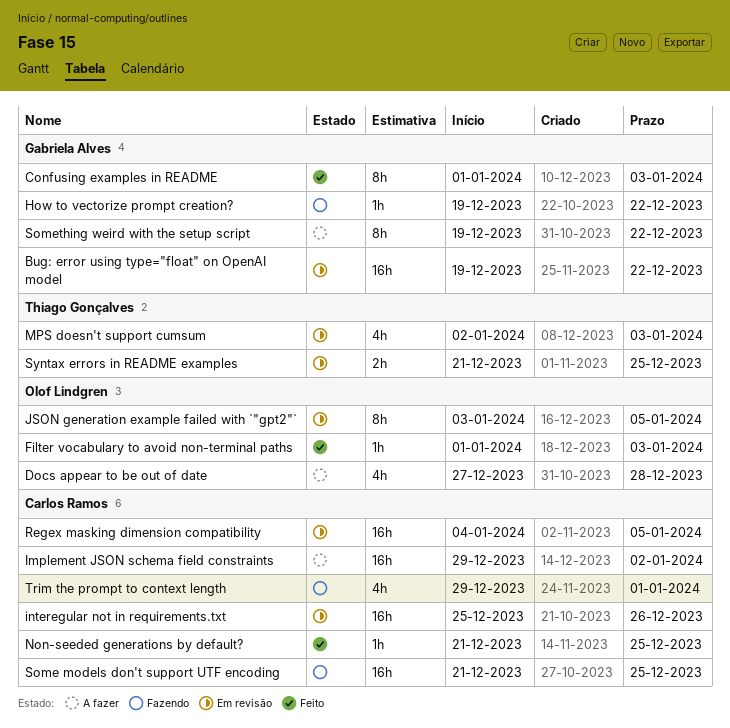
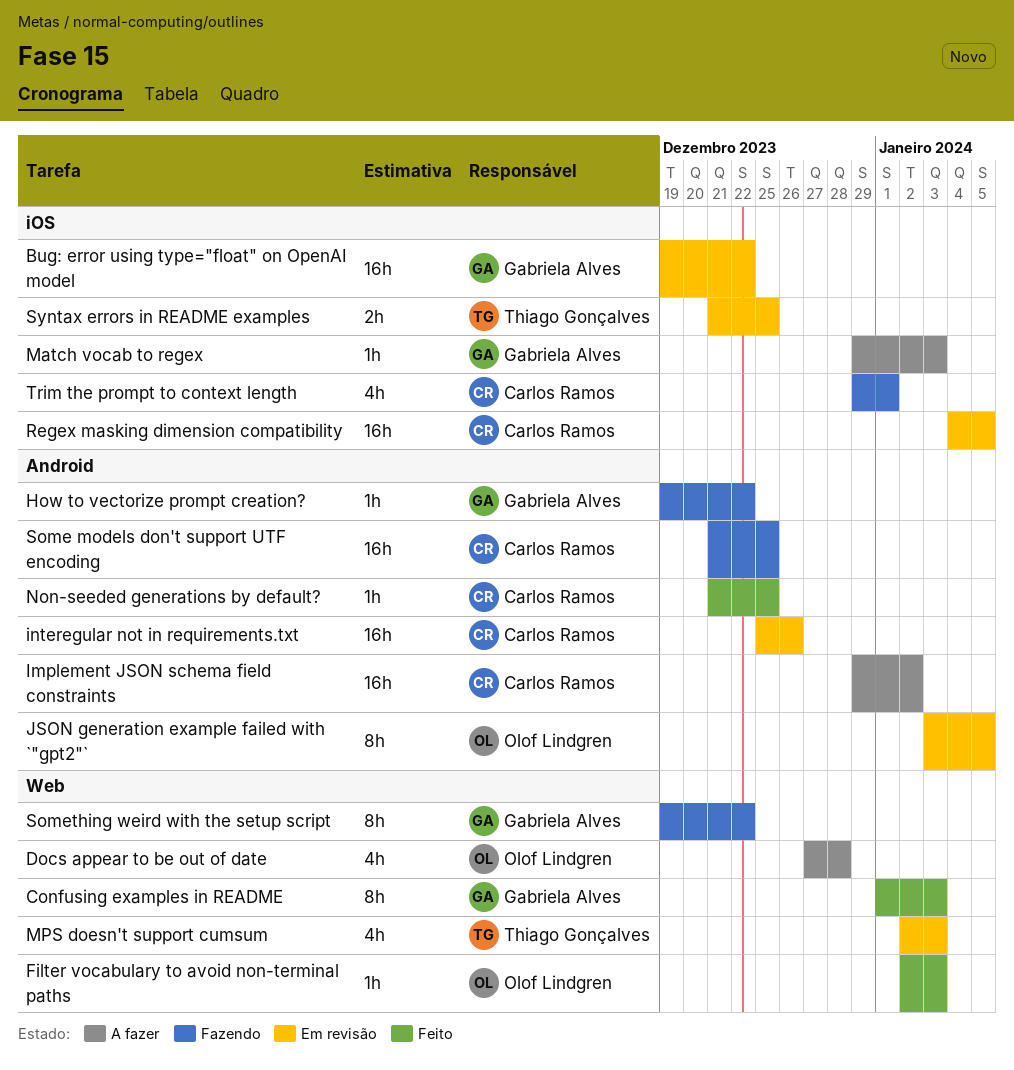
Filter vocabulary to avoid non-terminal paths, start: Jan 1 -> Jan 2
Match vocab to regex: none -> present
Something weird with the setup script, status: A fazer -> Fazendo

